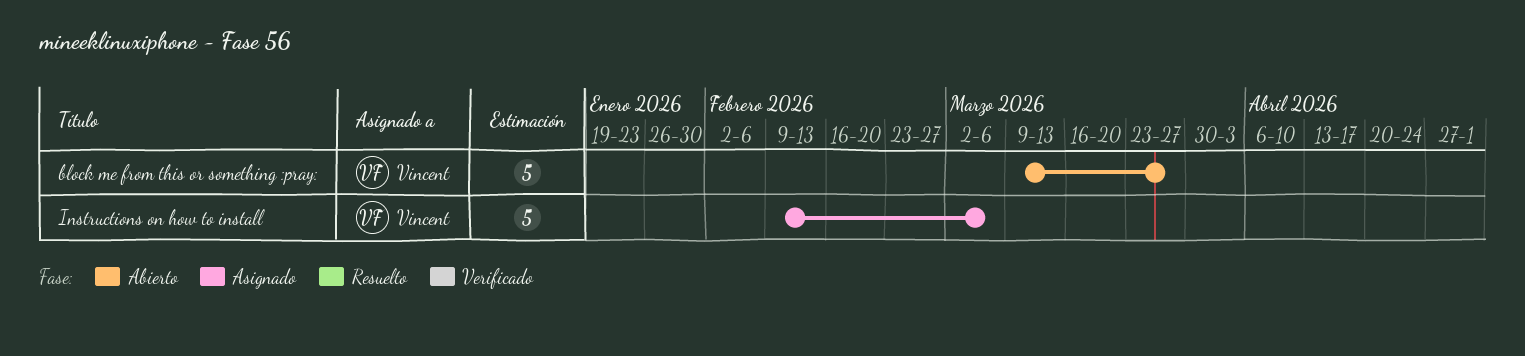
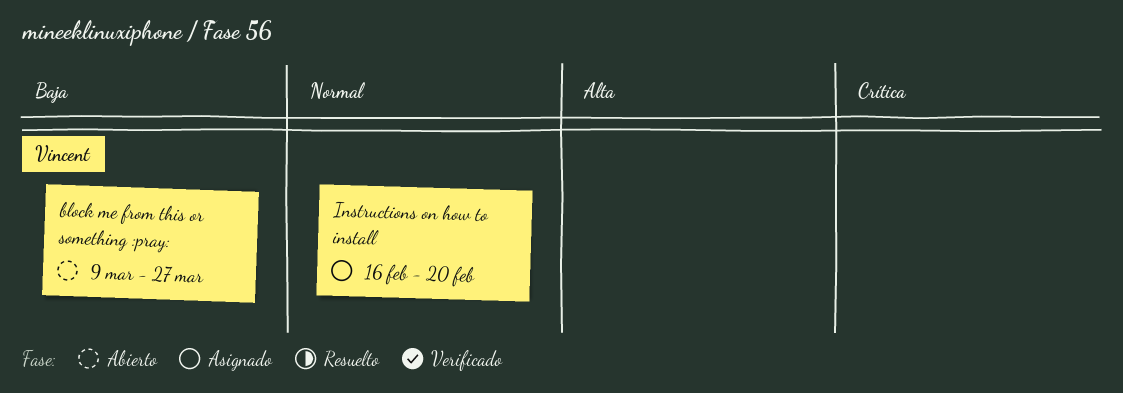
Instructions on how to install, start: Feb 9 -> Feb 16
Instructions on how to install, due: Mar 6 -> Feb 20

